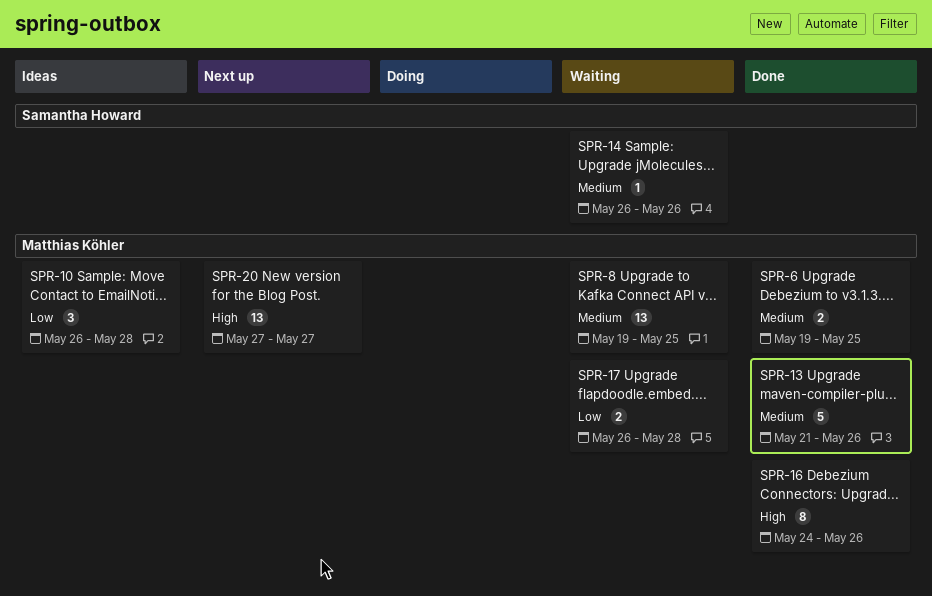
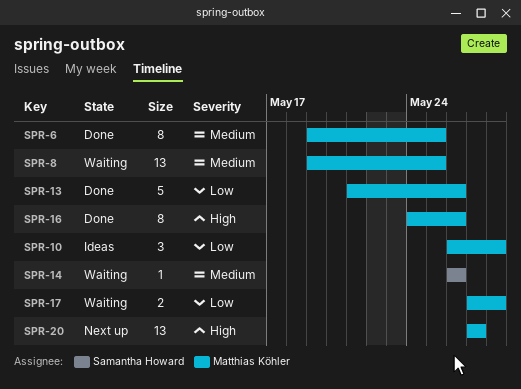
SPR-6, estimate: 2 -> 8
SPR-13, priority: Medium -> Low
SPR-17, start: May 26 -> May 27

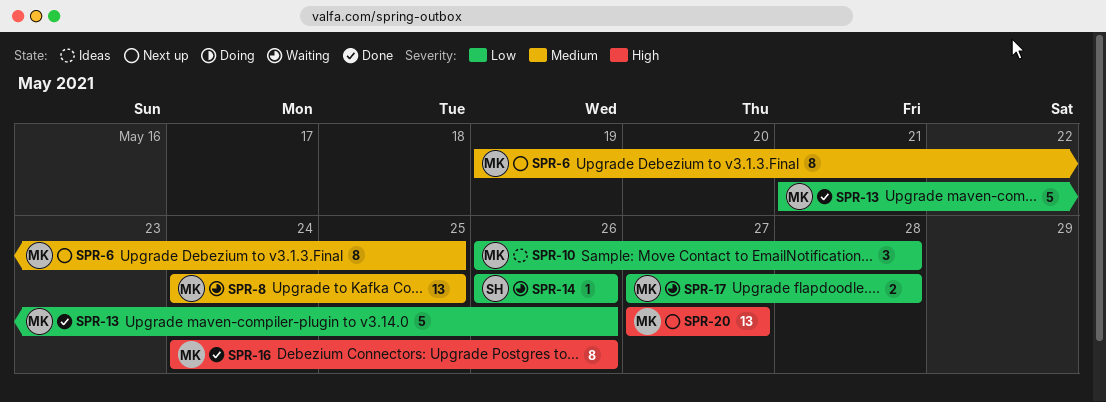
SPR-6, status: Done -> Next up
SPR-8, start: May 19 -> May 24
SPR-14, priority: Medium -> Low

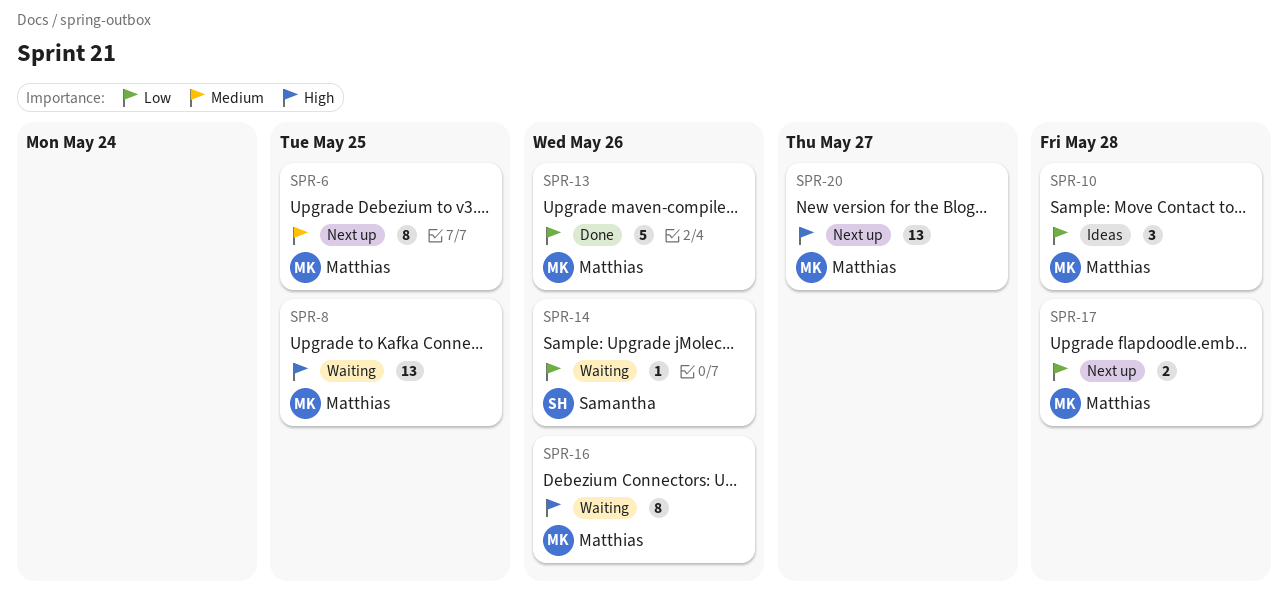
SPR-8, priority: Medium -> High
SPR-16, status: Done -> Waiting
SPR-17, status: Waiting -> Next up

